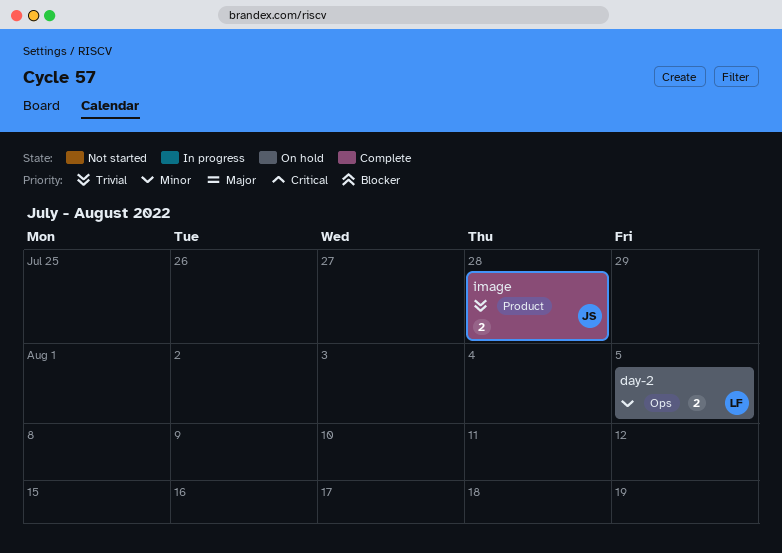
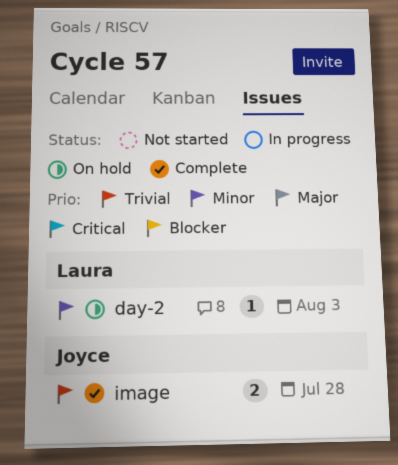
day-2, estimate: 2 -> 1
day-2, due: Aug 5 -> Aug 3

